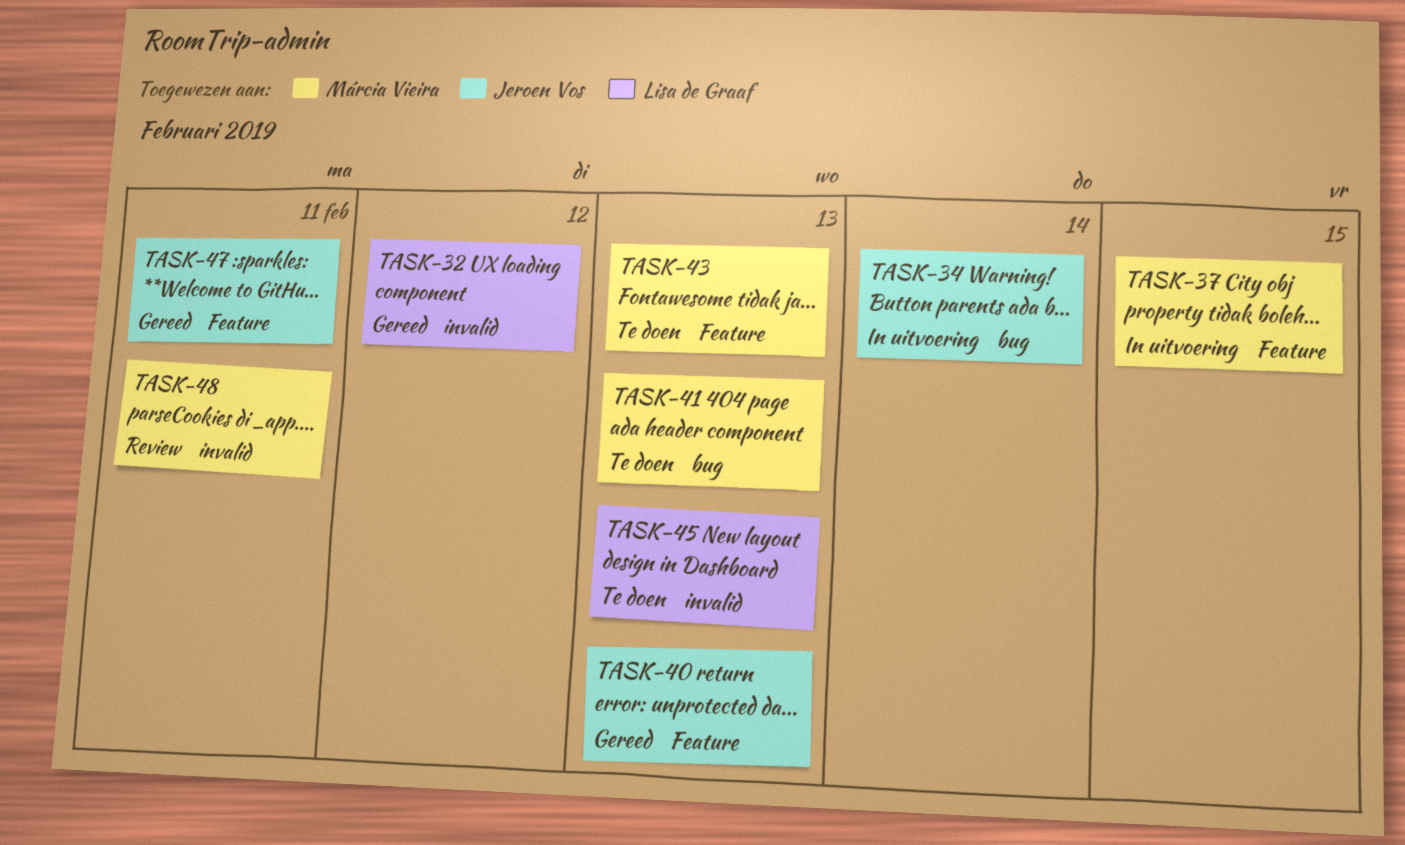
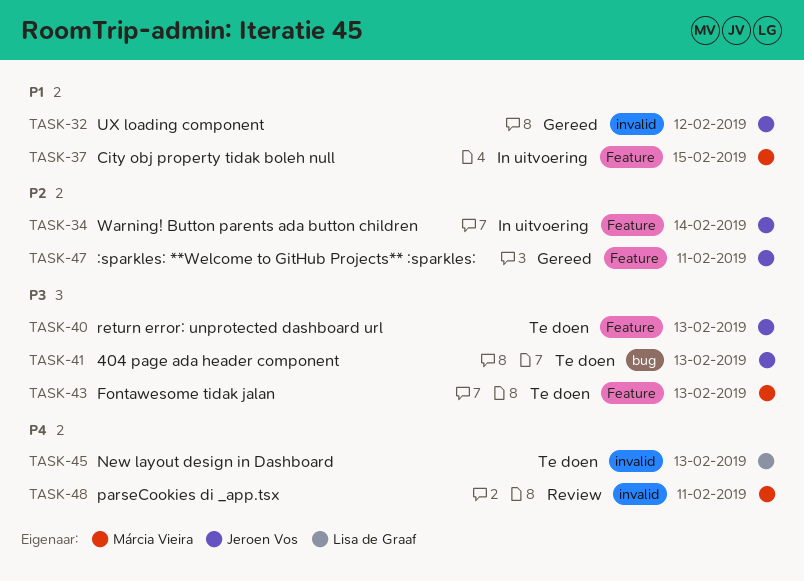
TASK-32, owner: Lisa de Graaf -> Jeroen Vos
TASK-34, label: bug -> Feature
TASK-40, status: Gereed -> Te doen
TASK-41, owner: Márcia Vieira -> Jeroen Vos

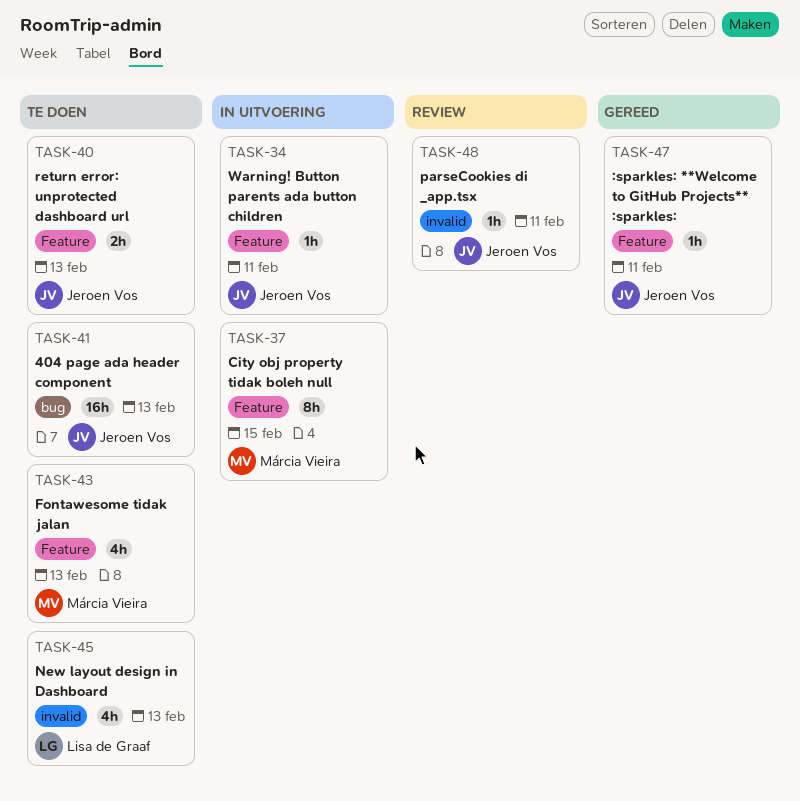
TASK-32: present -> none
TASK-34, due: Feb 14 -> Feb 11
TASK-48, owner: Márcia Vieira -> Jeroen Vos

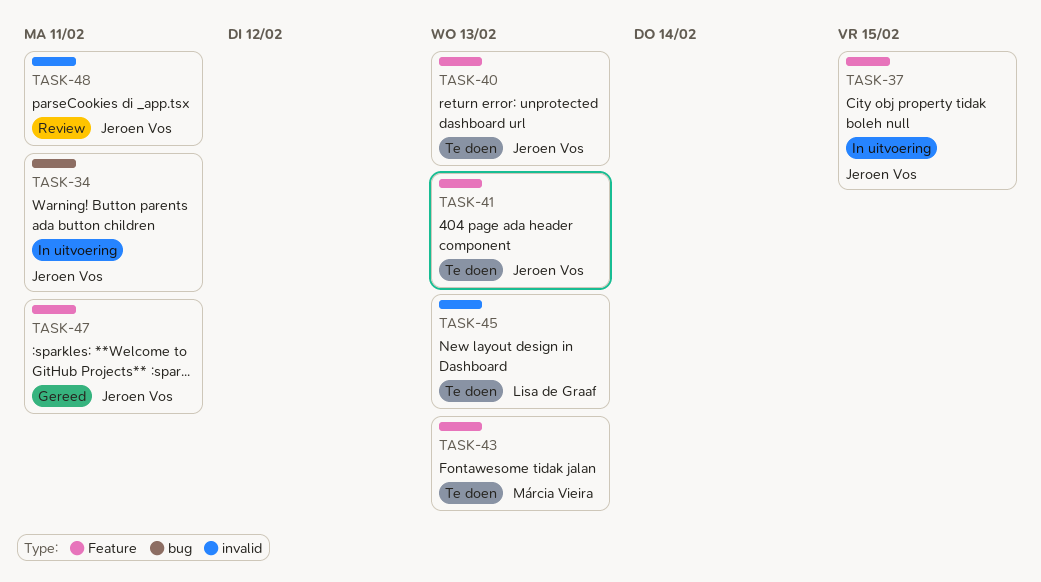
TASK-34, label: Feature -> bug
TASK-37, owner: Márcia Vieira -> Jeroen Vos
TASK-41, label: bug -> Feature

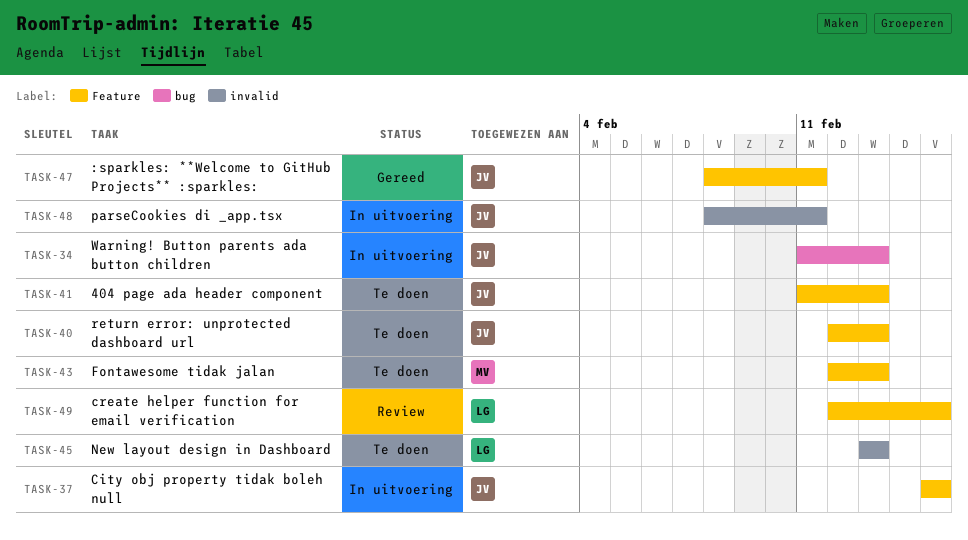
TASK-34, due: Feb 11 -> Feb 13
TASK-48, status: Review -> In uitvoering
TASK-49: none -> present

